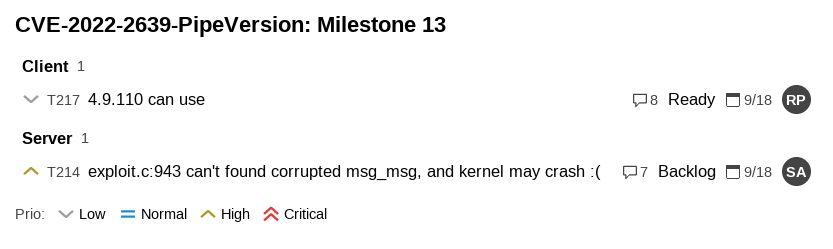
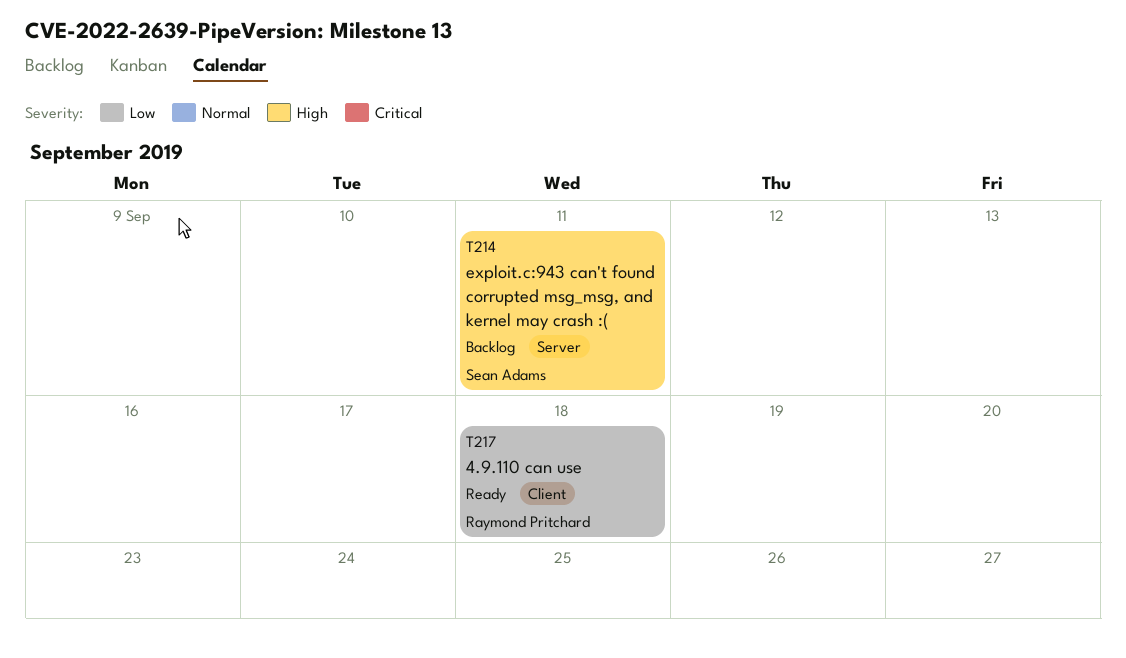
T214, due: Sep 18 -> Sep 11

